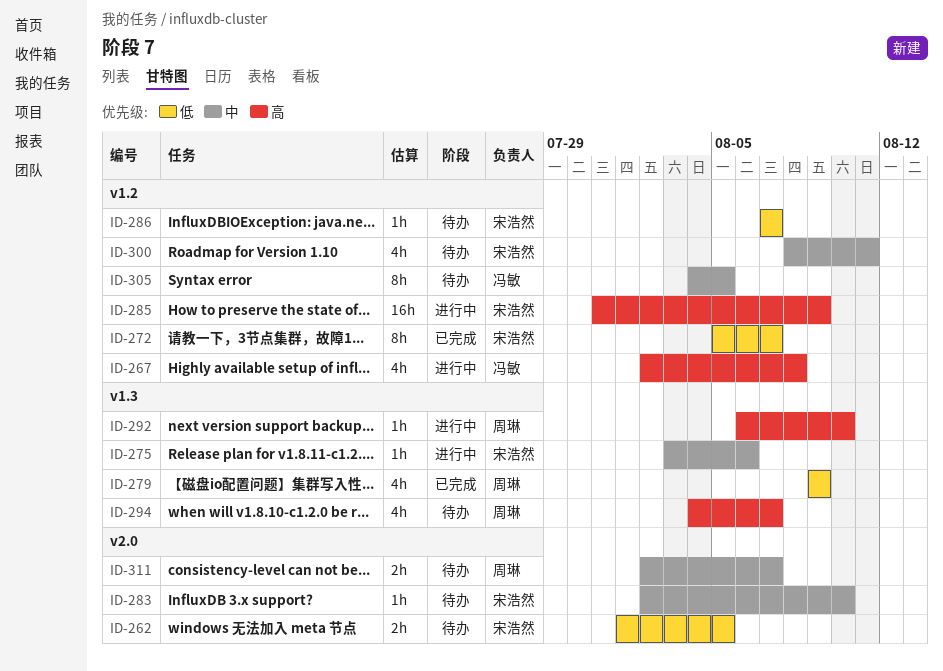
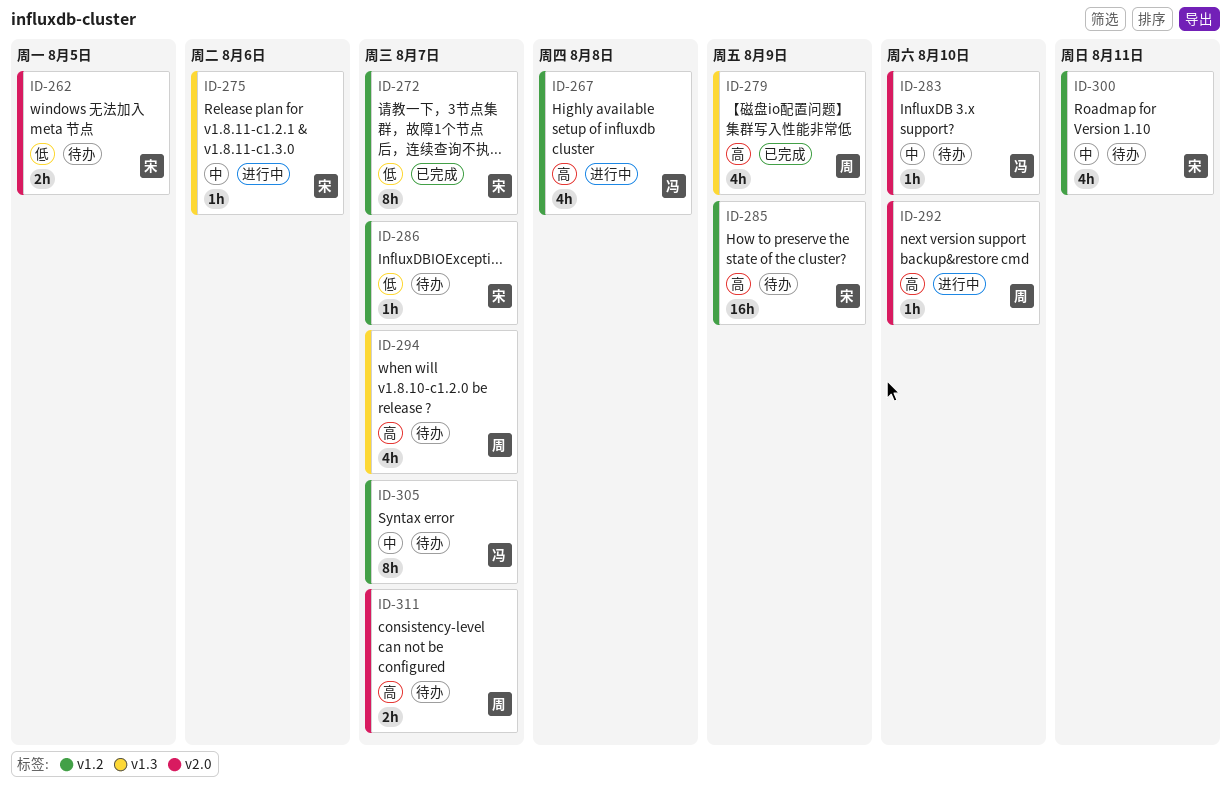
ID-279, priority: 低 -> 高
ID-283, owner: 宋浩然 -> 冯敏
ID-285, status: 进行中 -> 待办
ID-292, label: v1.3 -> v2.0
ID-305, due: Aug 5 -> Aug 7
ID-311, priority: 中 -> 高

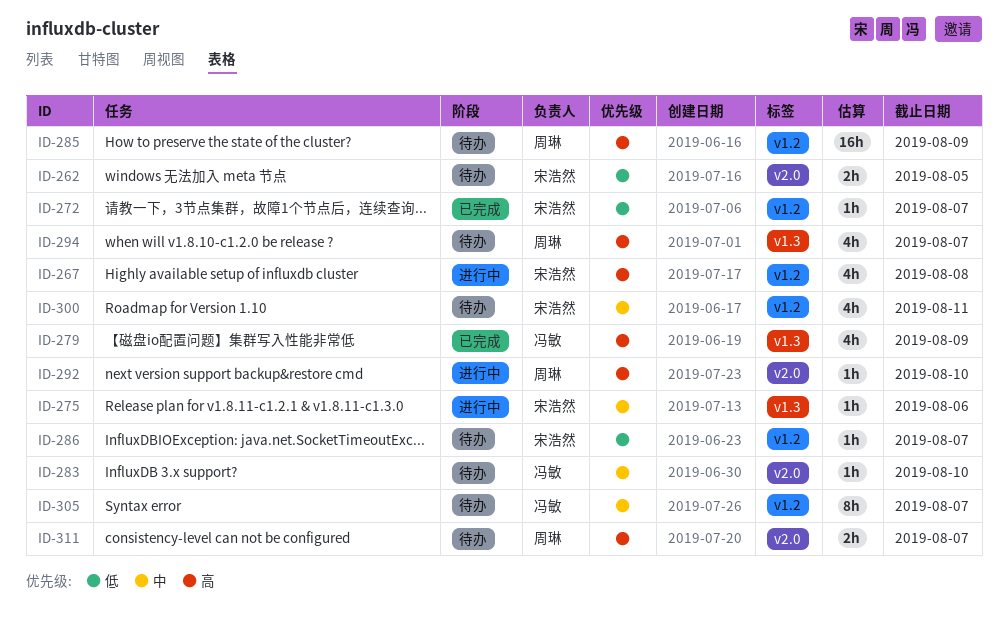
ID-267, owner: 冯敏 -> 宋浩然
ID-272, estimate: 8h -> 1h
ID-279, owner: 周琳 -> 冯敏
ID-285, owner: 宋浩然 -> 周琳

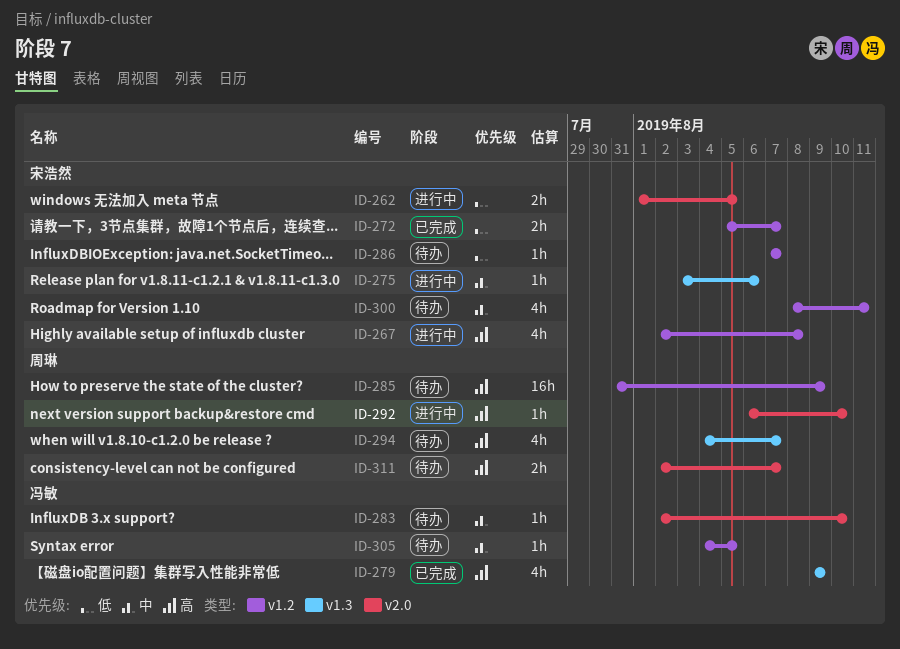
ID-262, status: 待办 -> 进行中
ID-272, estimate: 1h -> 2h
ID-305, estimate: 8h -> 1h
ID-305, due: Aug 7 -> Aug 5

